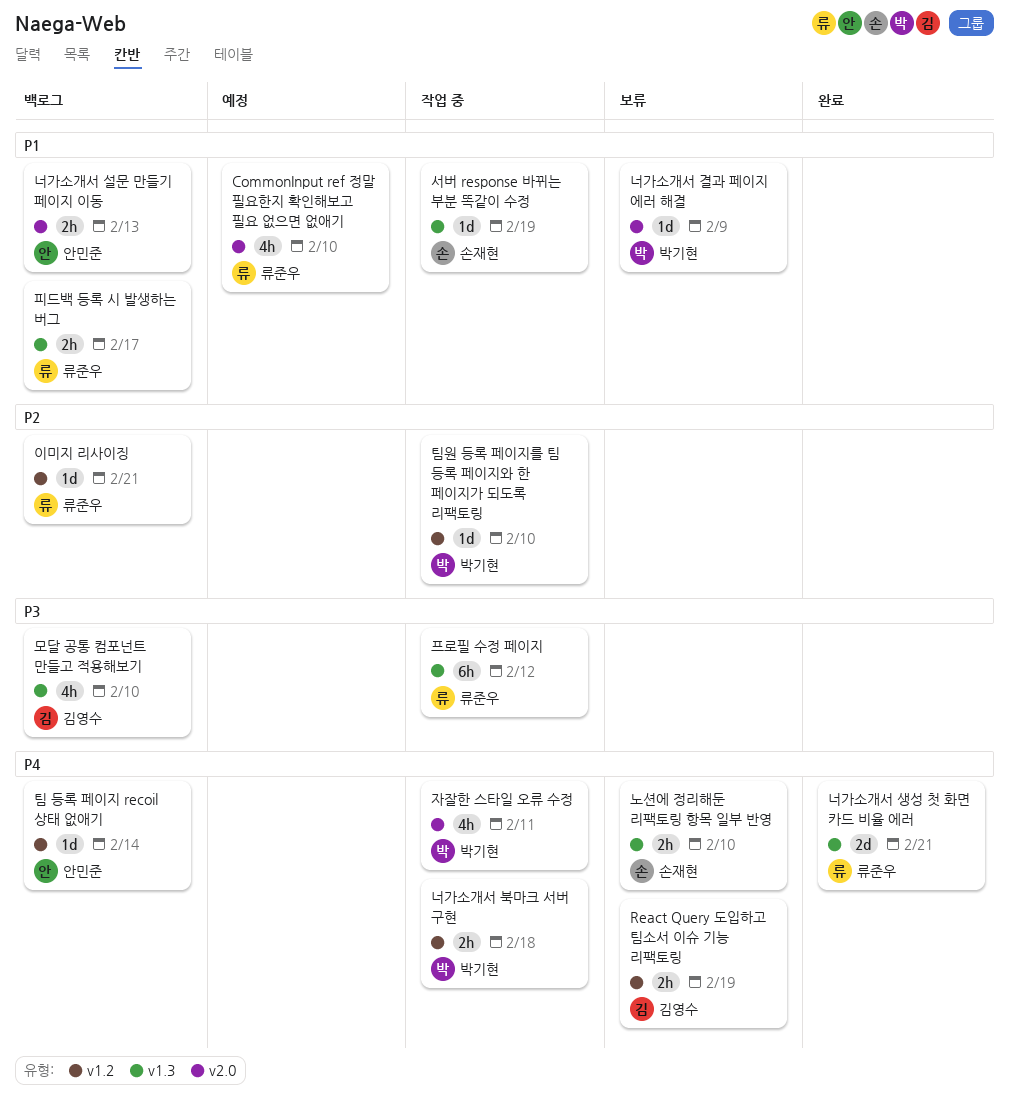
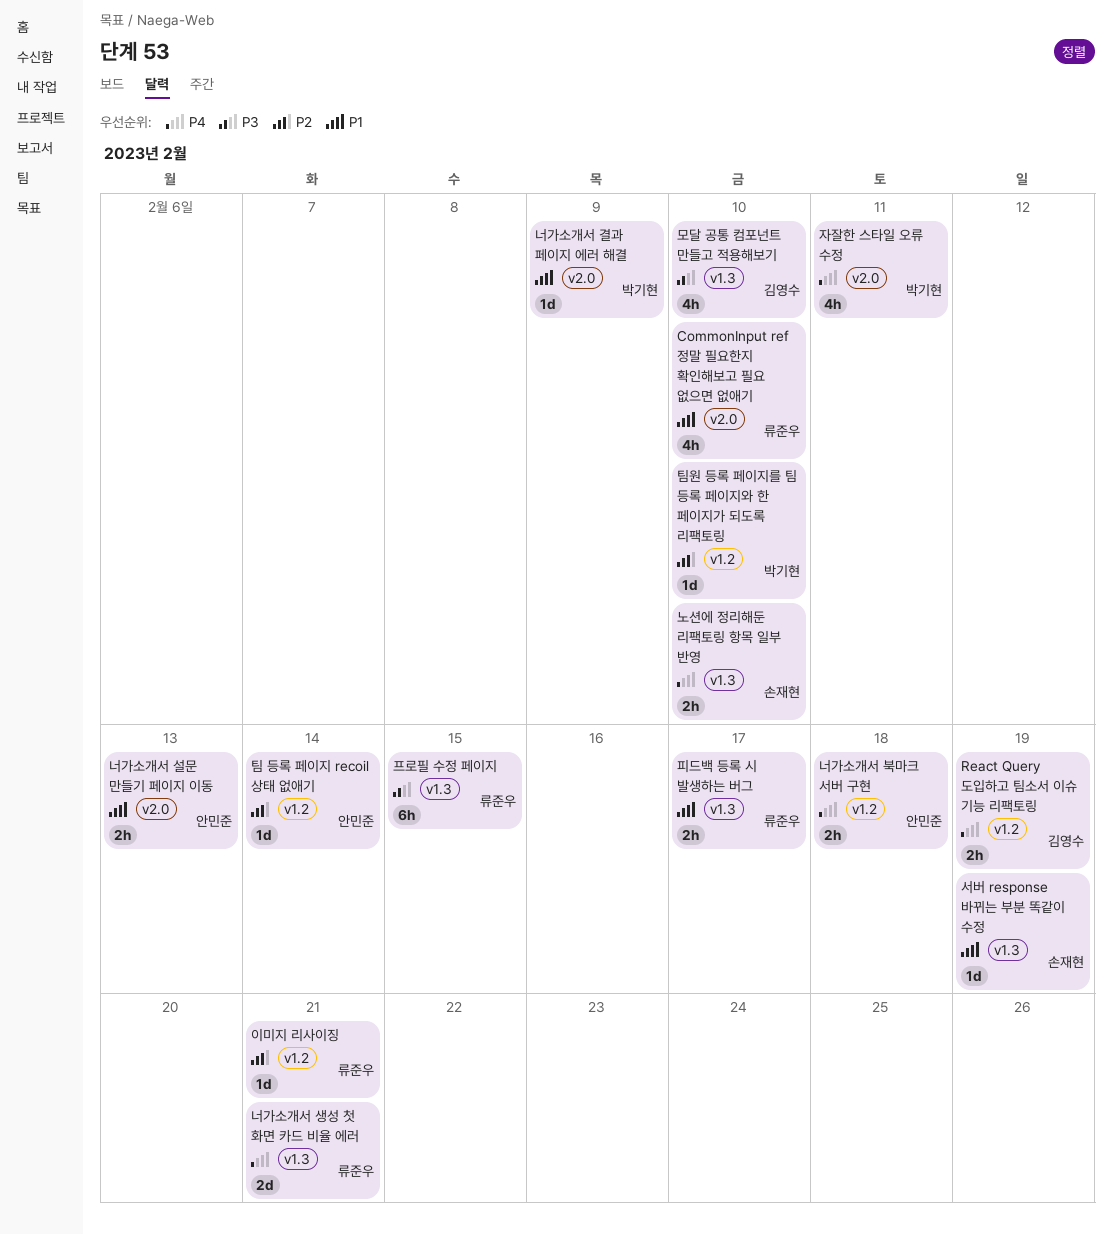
너가소개서 북마크 서버 구현, owner: 박기현 -> 안민준
팀 등록 페이지 recoil 상태 없애기, priority: P4 -> P2
프로필 수정 페이지, due: Feb 12 -> Feb 15

